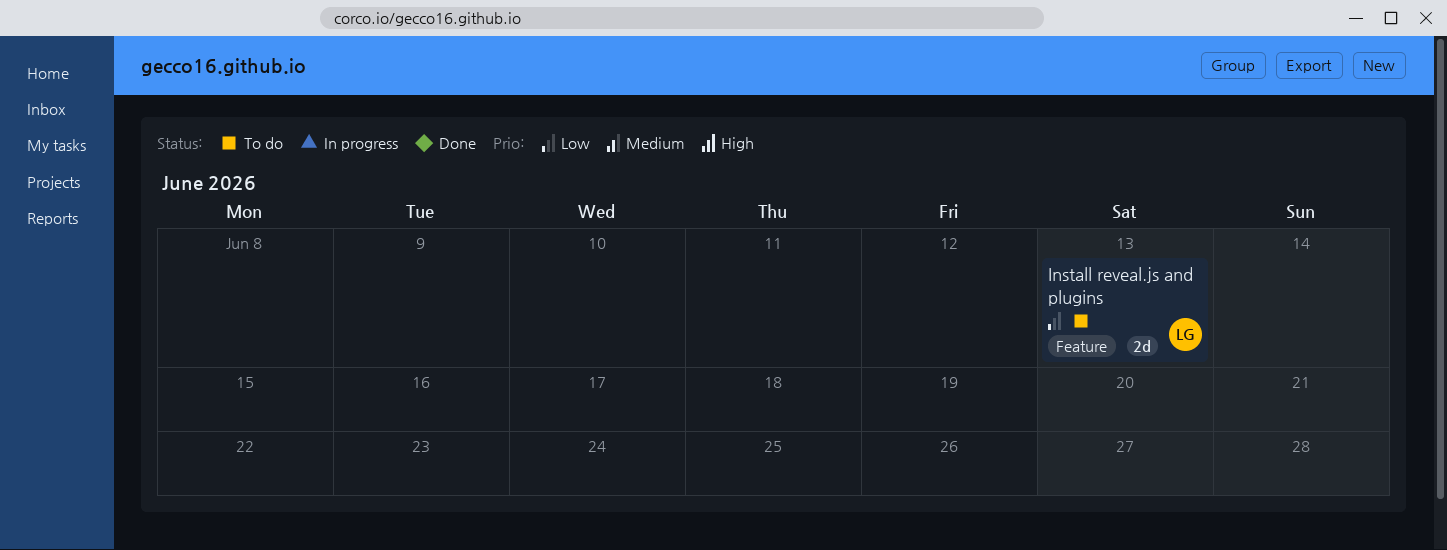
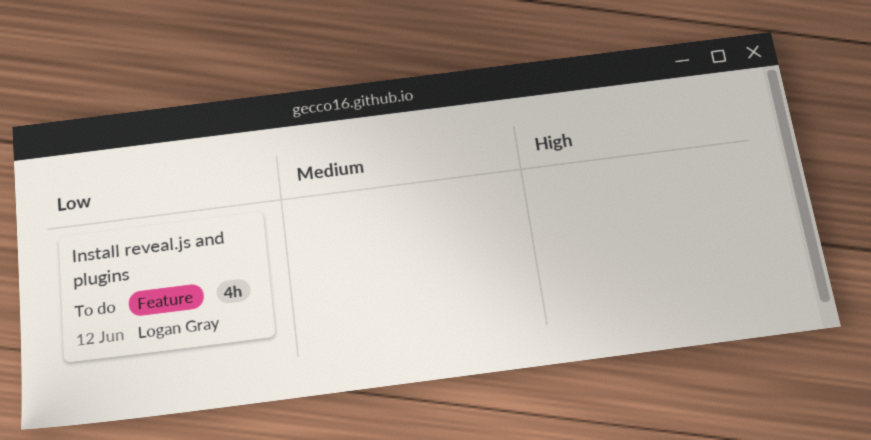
Install reveal.js and plugins, estimate: 2d -> 4h
Install reveal.js and plugins, due: Jun 13 -> Jun 12

